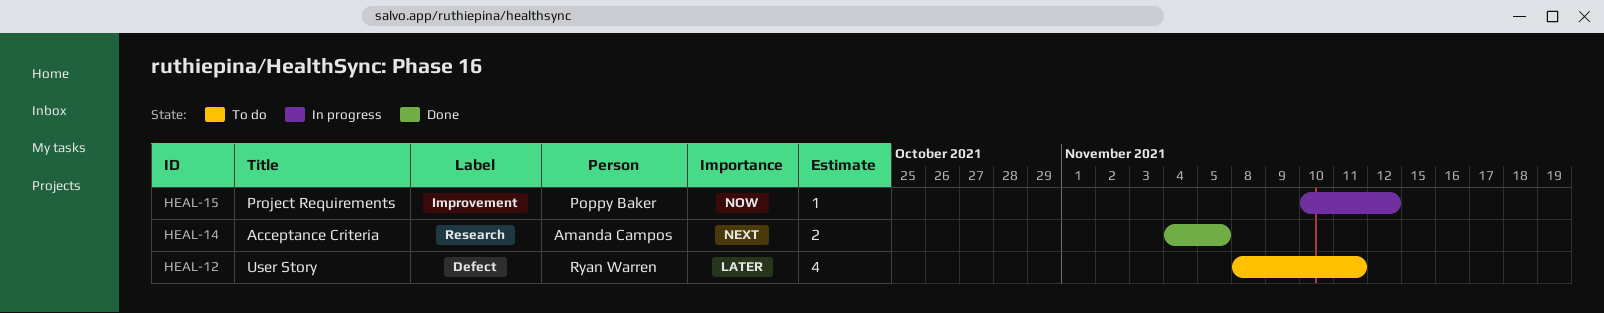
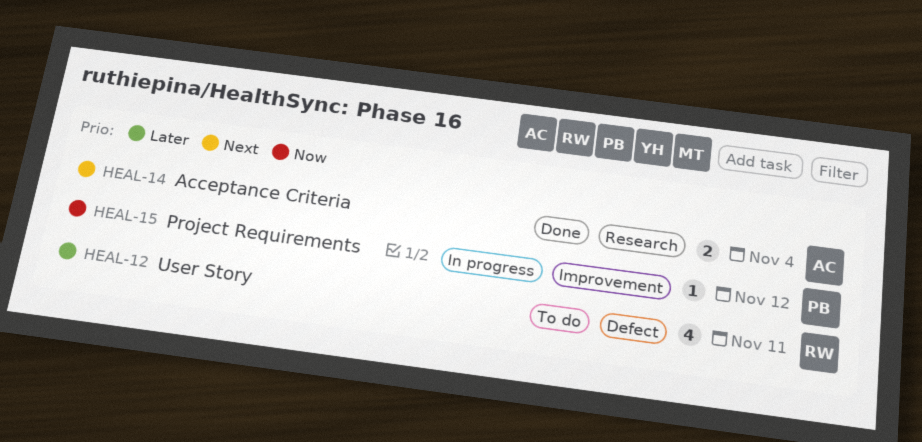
HEAL-14, due: Nov 5 -> Nov 4

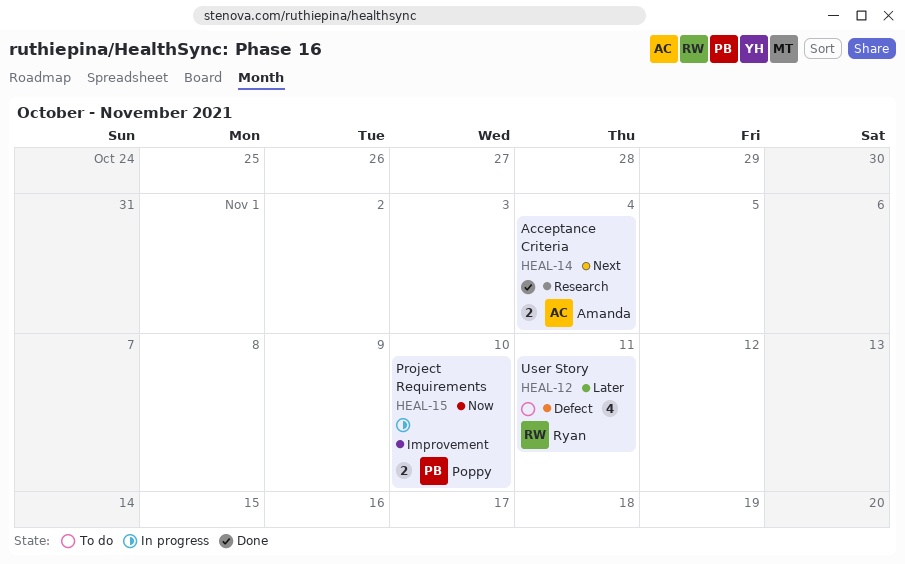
HEAL-15, estimate: 1 -> 2
HEAL-15, due: Nov 12 -> Nov 10

